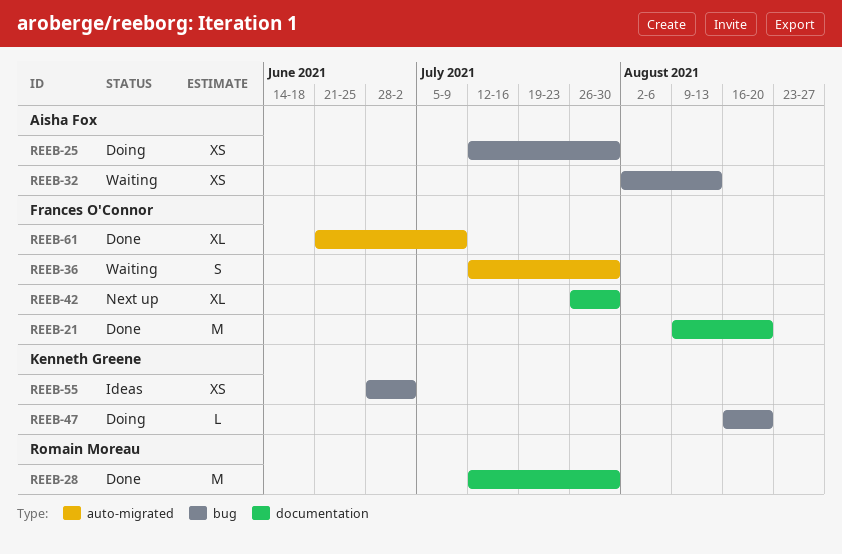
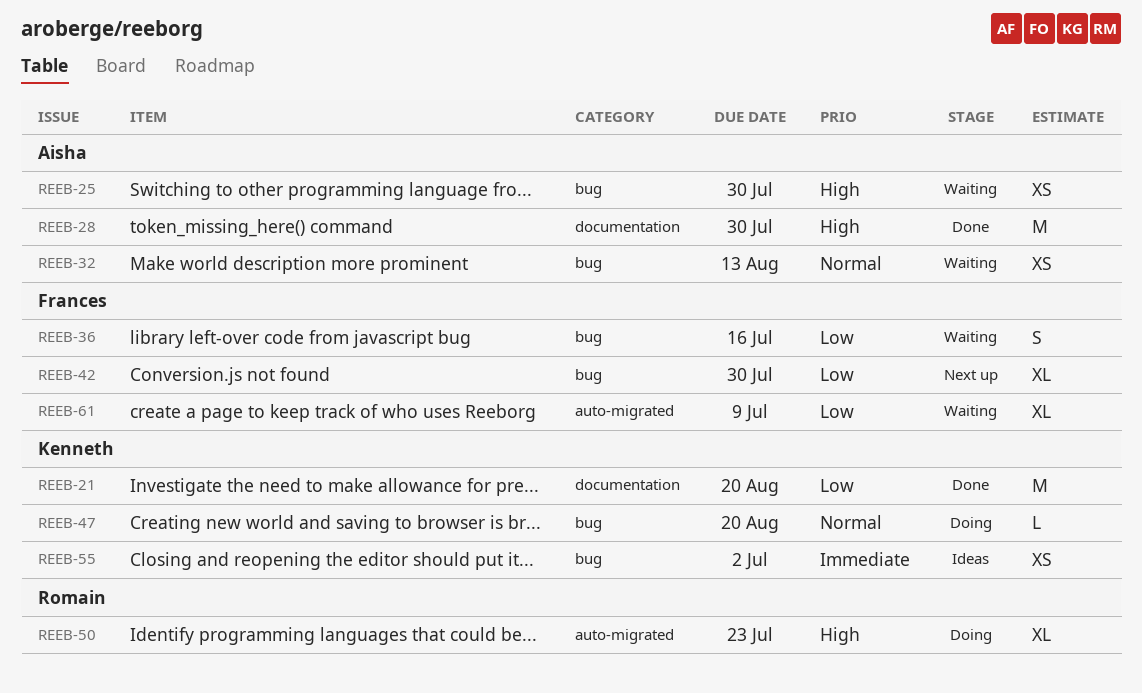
REEB-21, owner: Frances O'Connor -> Kenneth Greene
REEB-25, status: Doing -> Waiting
REEB-28, owner: Romain Moreau -> Aisha Fox
REEB-36, label: auto-migrated -> bug
REEB-36, due: Jul 30 -> Jul 16
REEB-42, label: documentation -> bug
REEB-50: none -> present
REEB-61, status: Done -> Waiting

